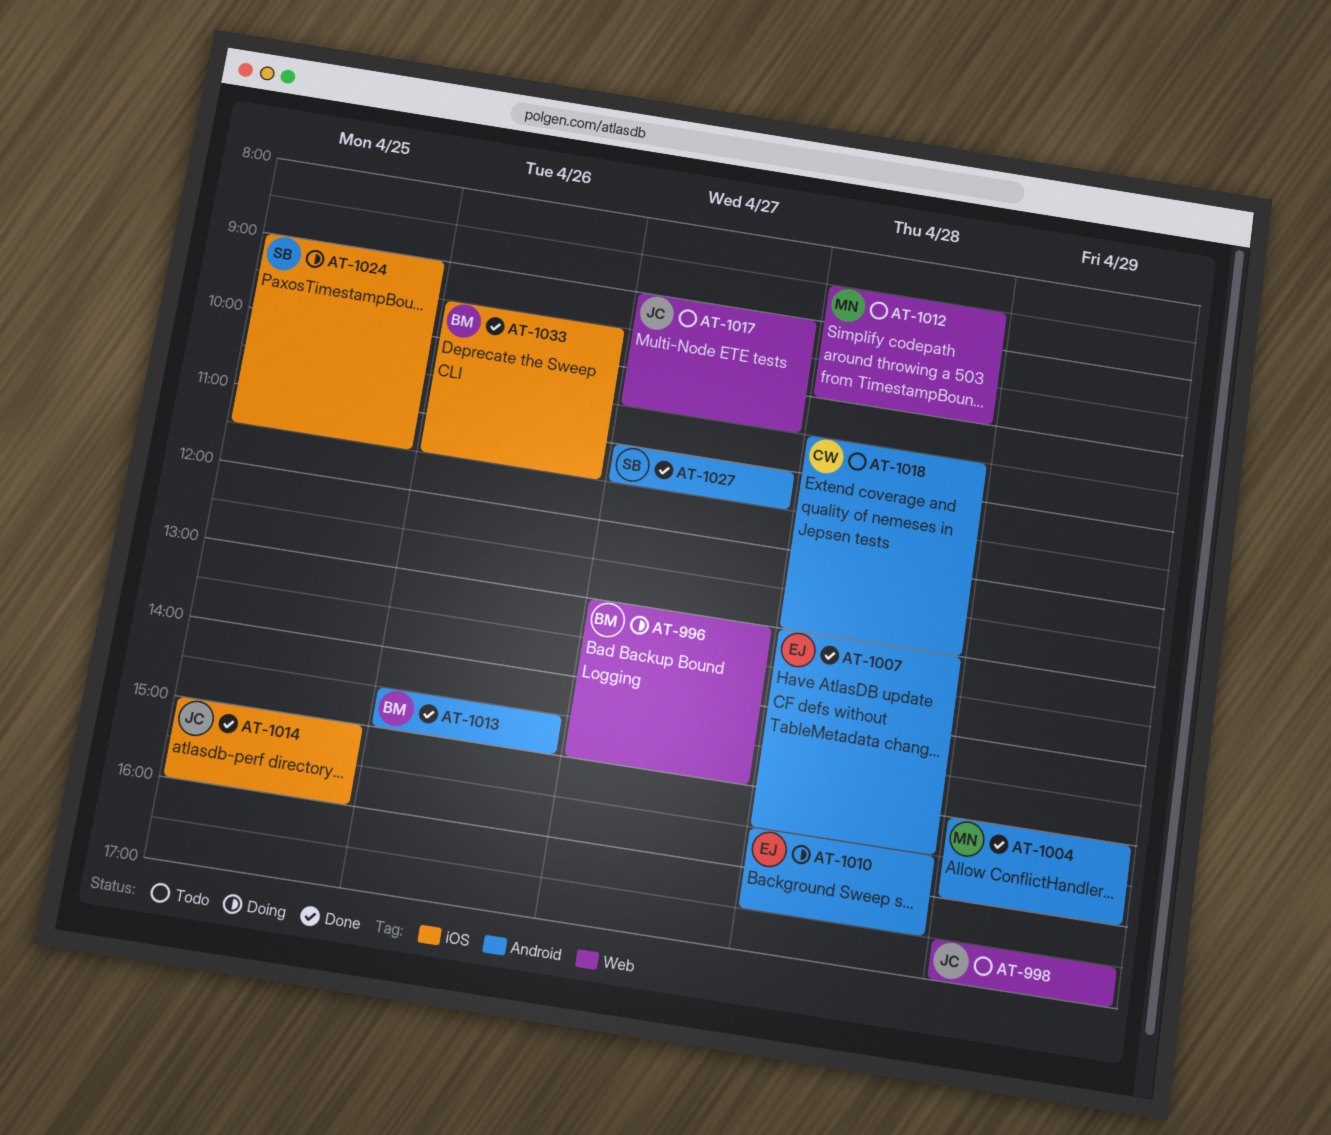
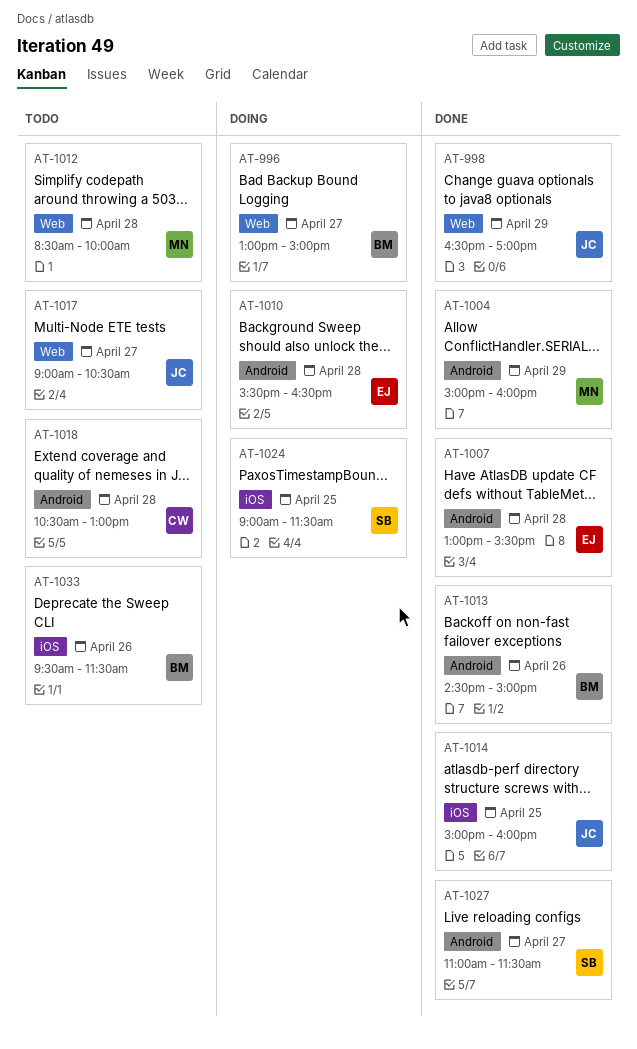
AT-998, status: Todo -> Done
AT-1033, status: Done -> Todo

